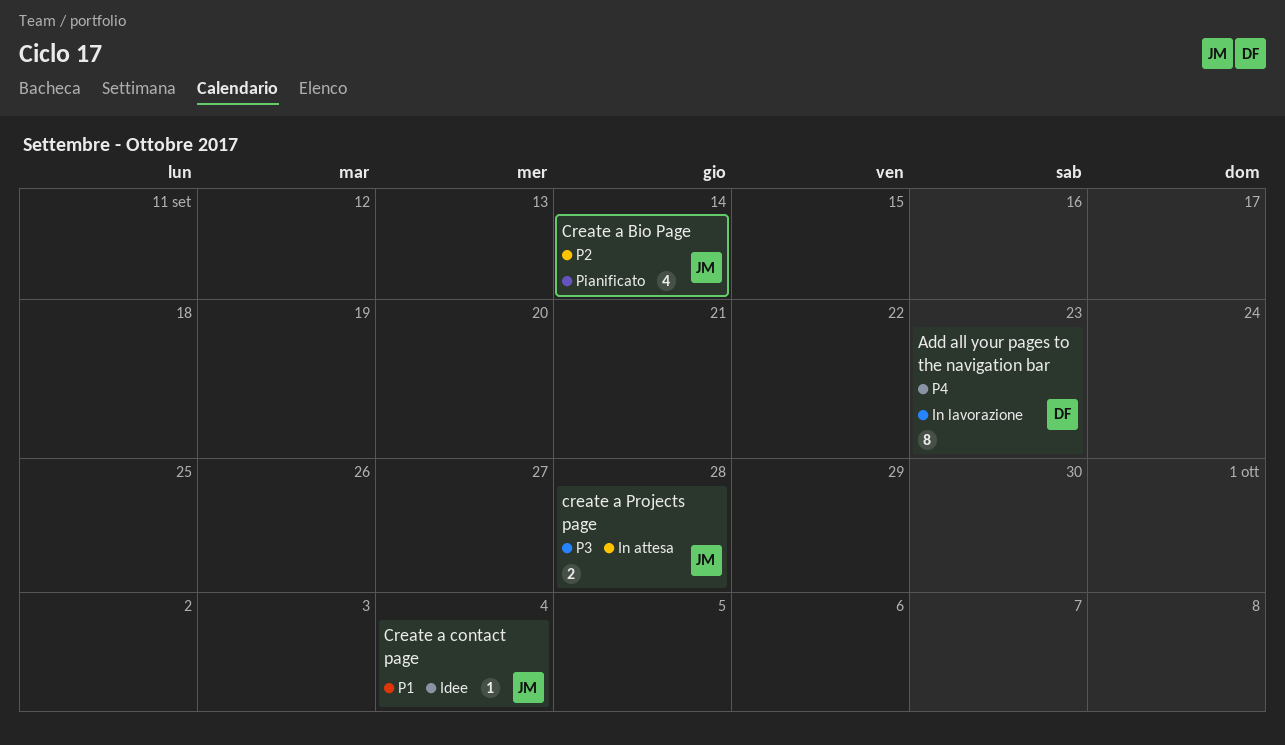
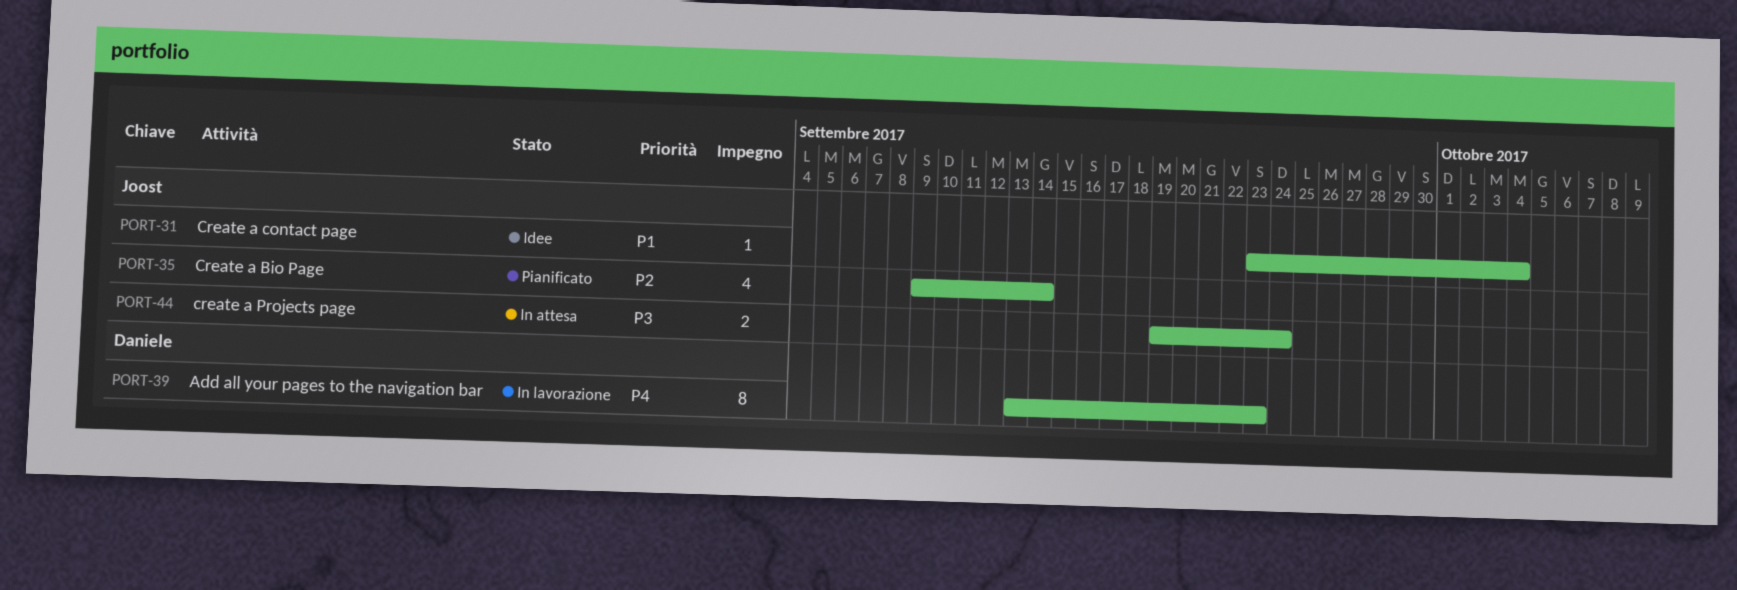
create a Projects page, due: Sep 28 -> Sep 24

